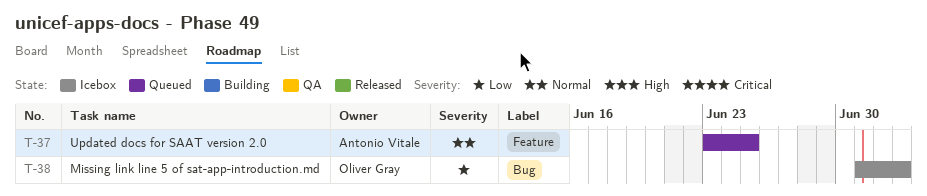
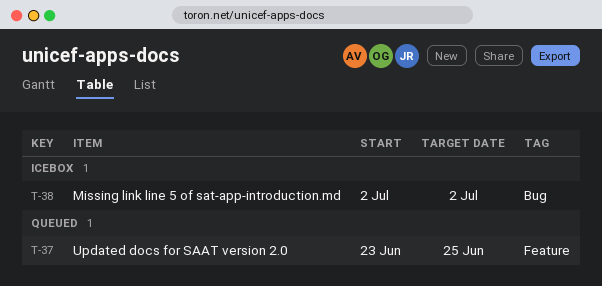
T-38, start: Jul 1 -> Jul 2
T-38, due: Jul 3 -> Jul 2

